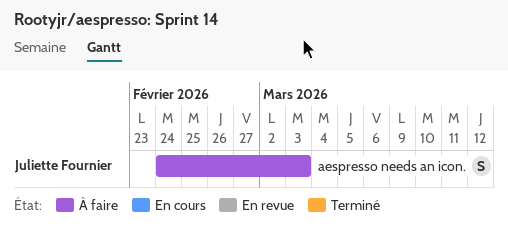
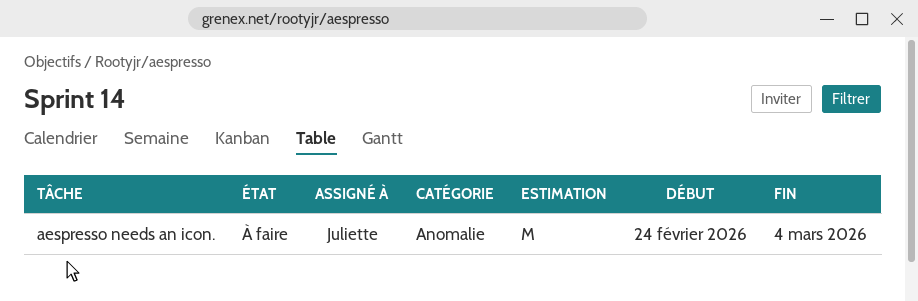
aespresso needs an icon., estimate: S -> M
aespresso needs an icon., due: Mar 3 -> Mar 4

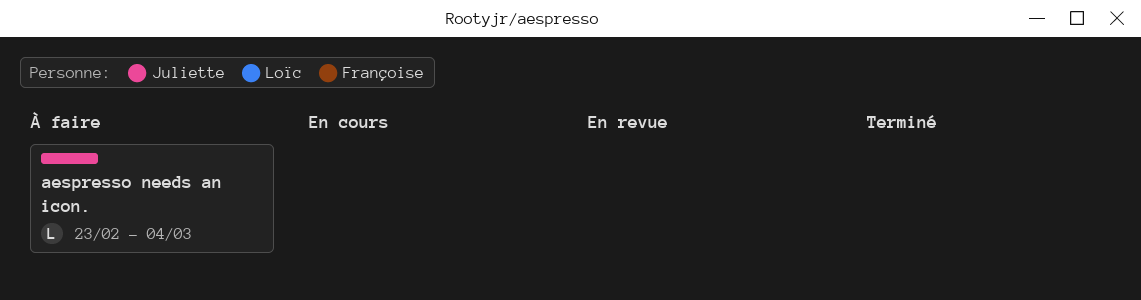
aespresso needs an icon., estimate: M -> L
aespresso needs an icon., start: Feb 24 -> Feb 23

